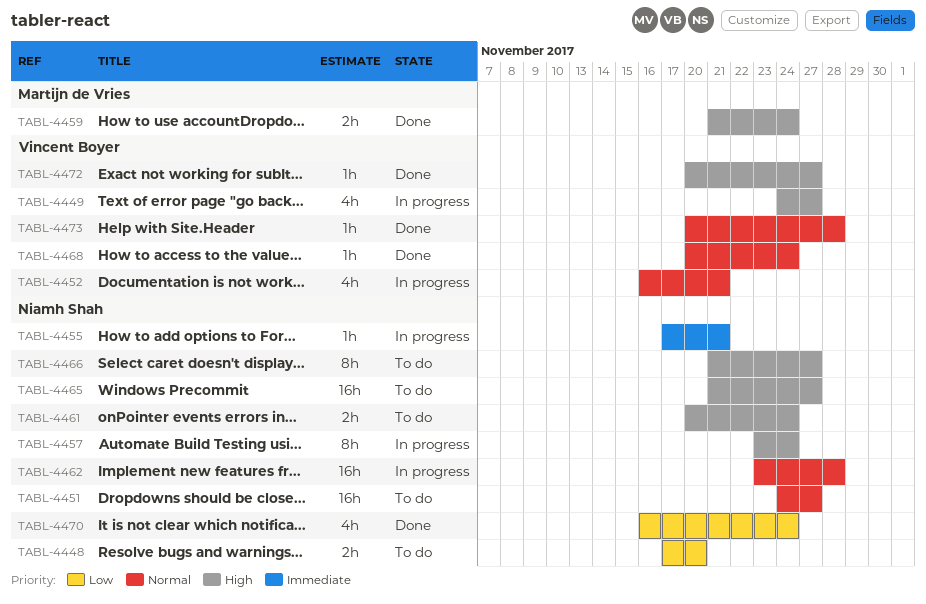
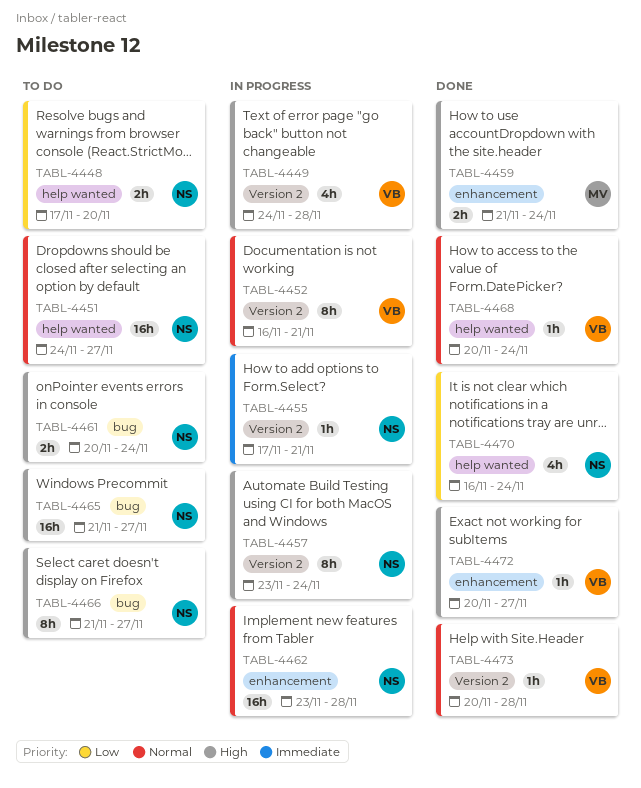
TABL-4449, due: Nov 27 -> Nov 28
TABL-4452, estimate: 4h -> 8h

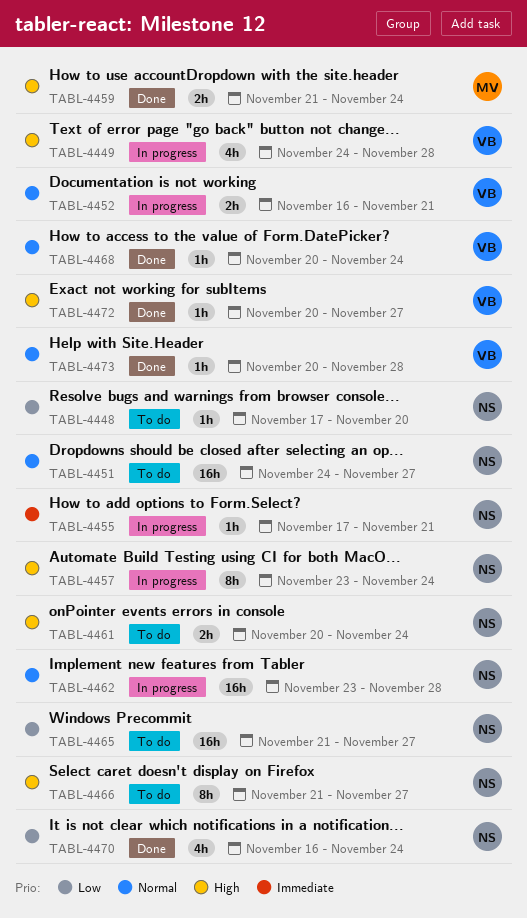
TABL-4448, estimate: 2h -> 1h
TABL-4452, estimate: 8h -> 2h
TABL-4465, priority: High -> Low

